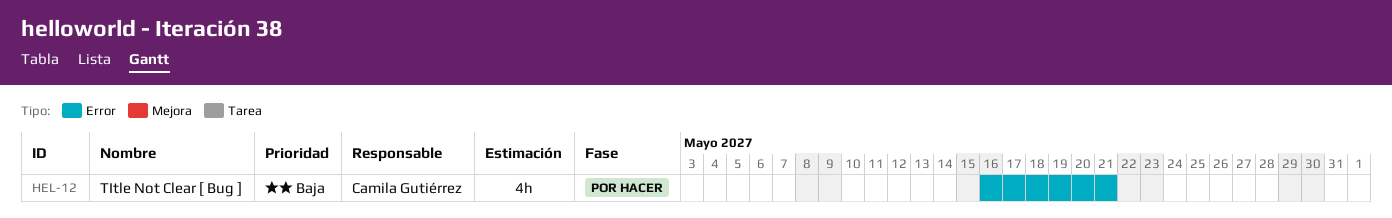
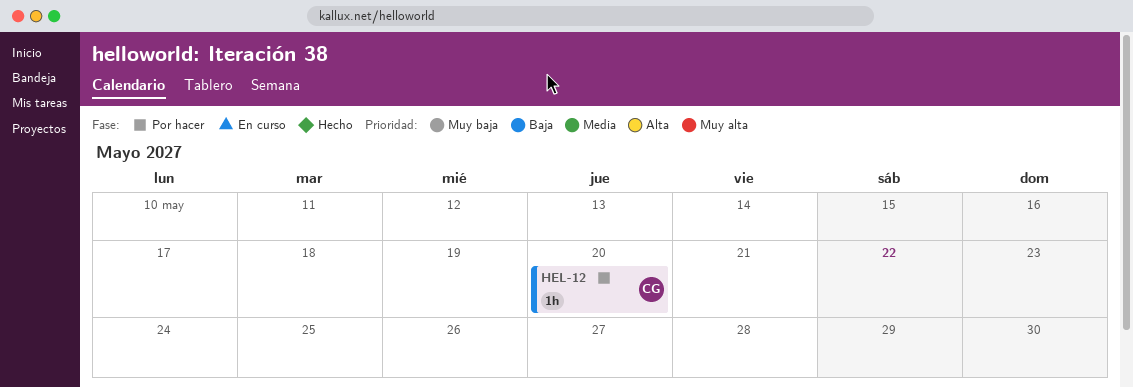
HEL-12, estimate: 4h -> 1h
HEL-12, due: May 21 -> May 20

